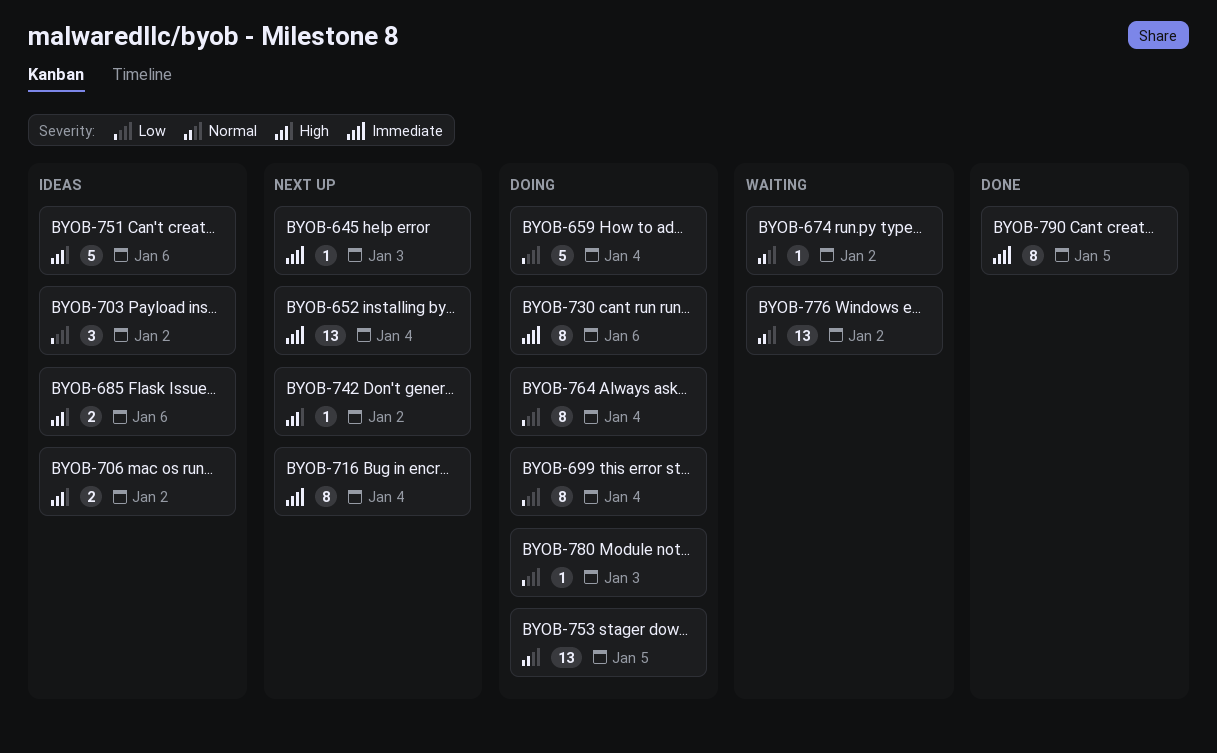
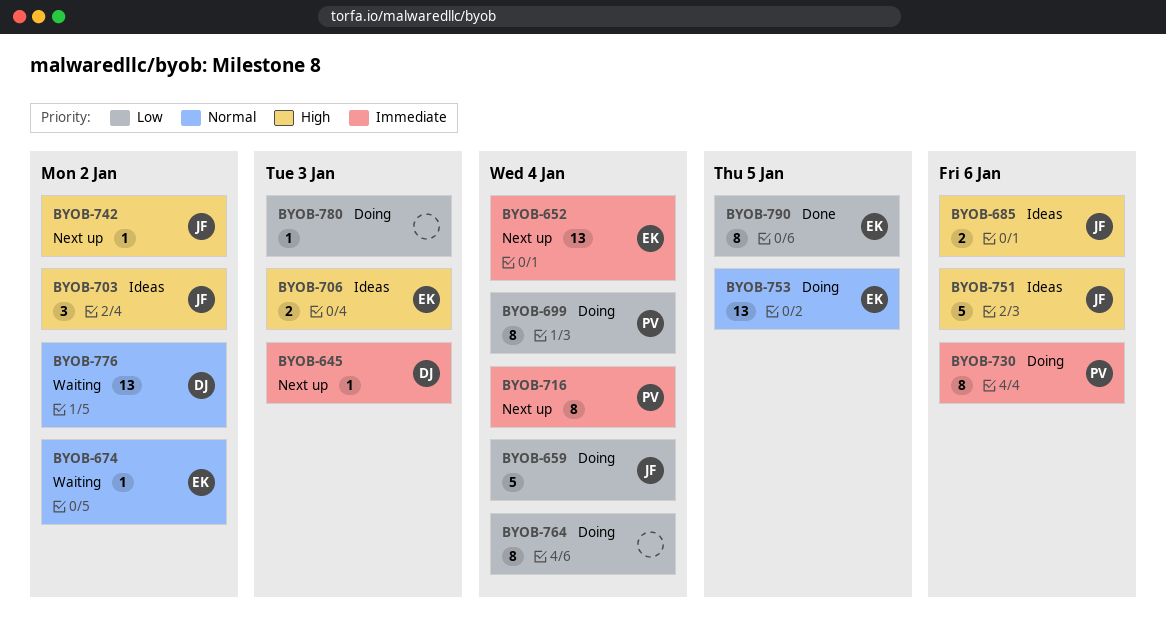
BYOB-703, priority: Low -> High
BYOB-706, due: Jan 2 -> Jan 3
BYOB-790, priority: Immediate -> Low

